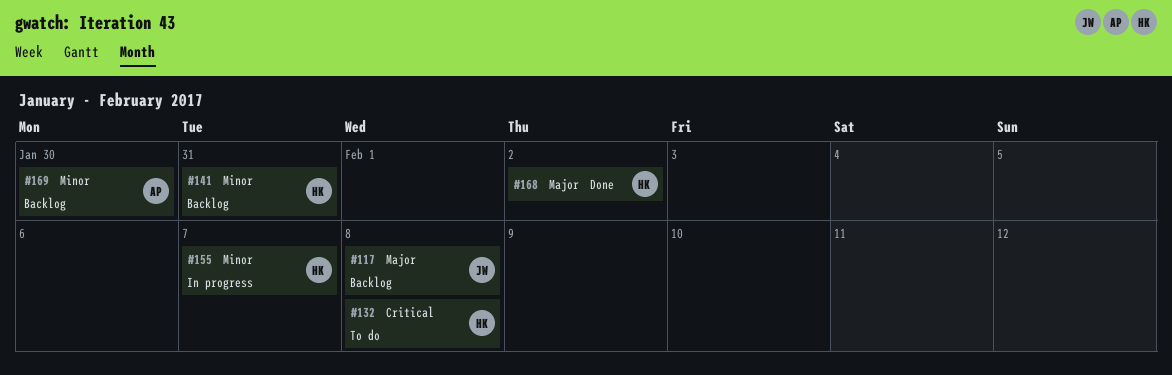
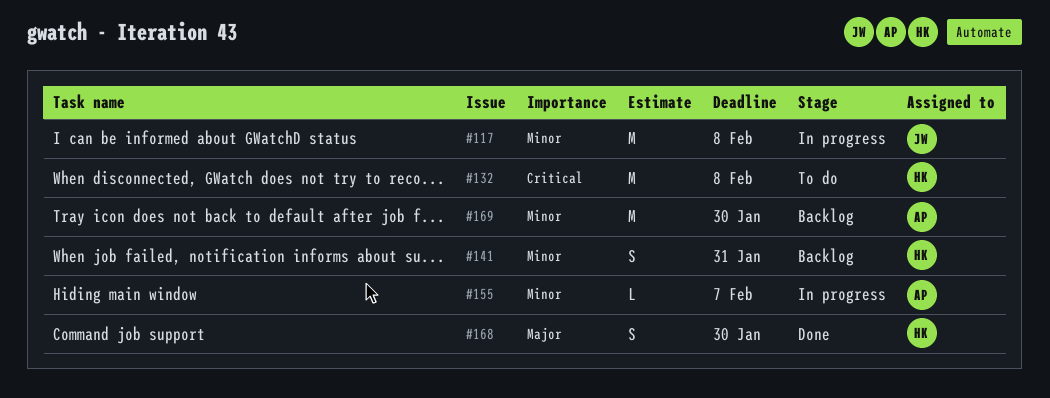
#117, status: Backlog -> In progress
#117, priority: Major -> Minor
#155, owner: HK -> AP
#168, due: Feb 2 -> Jan 30

